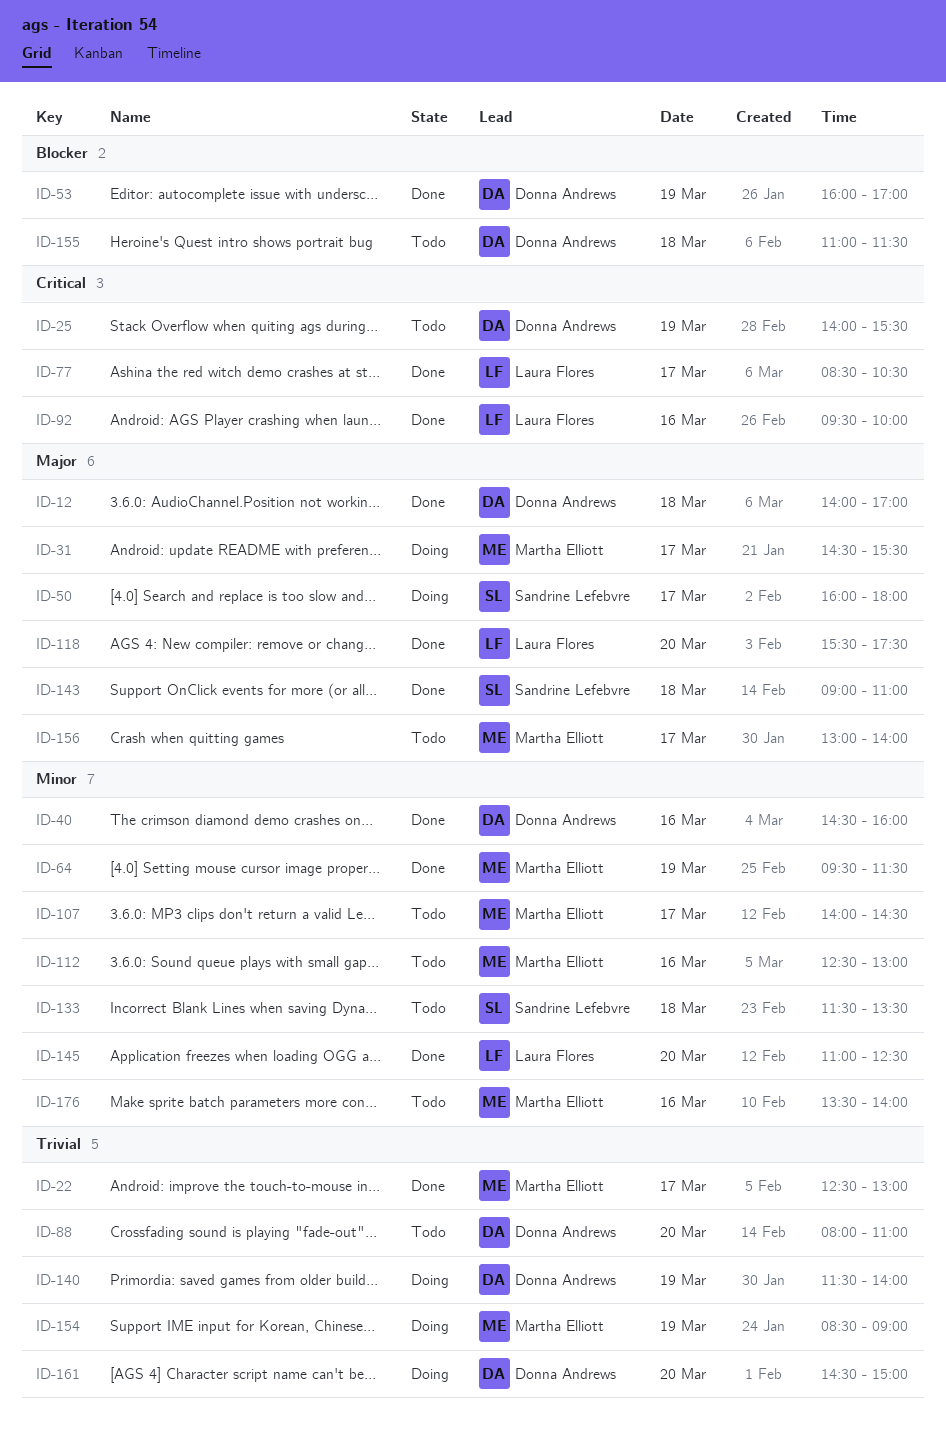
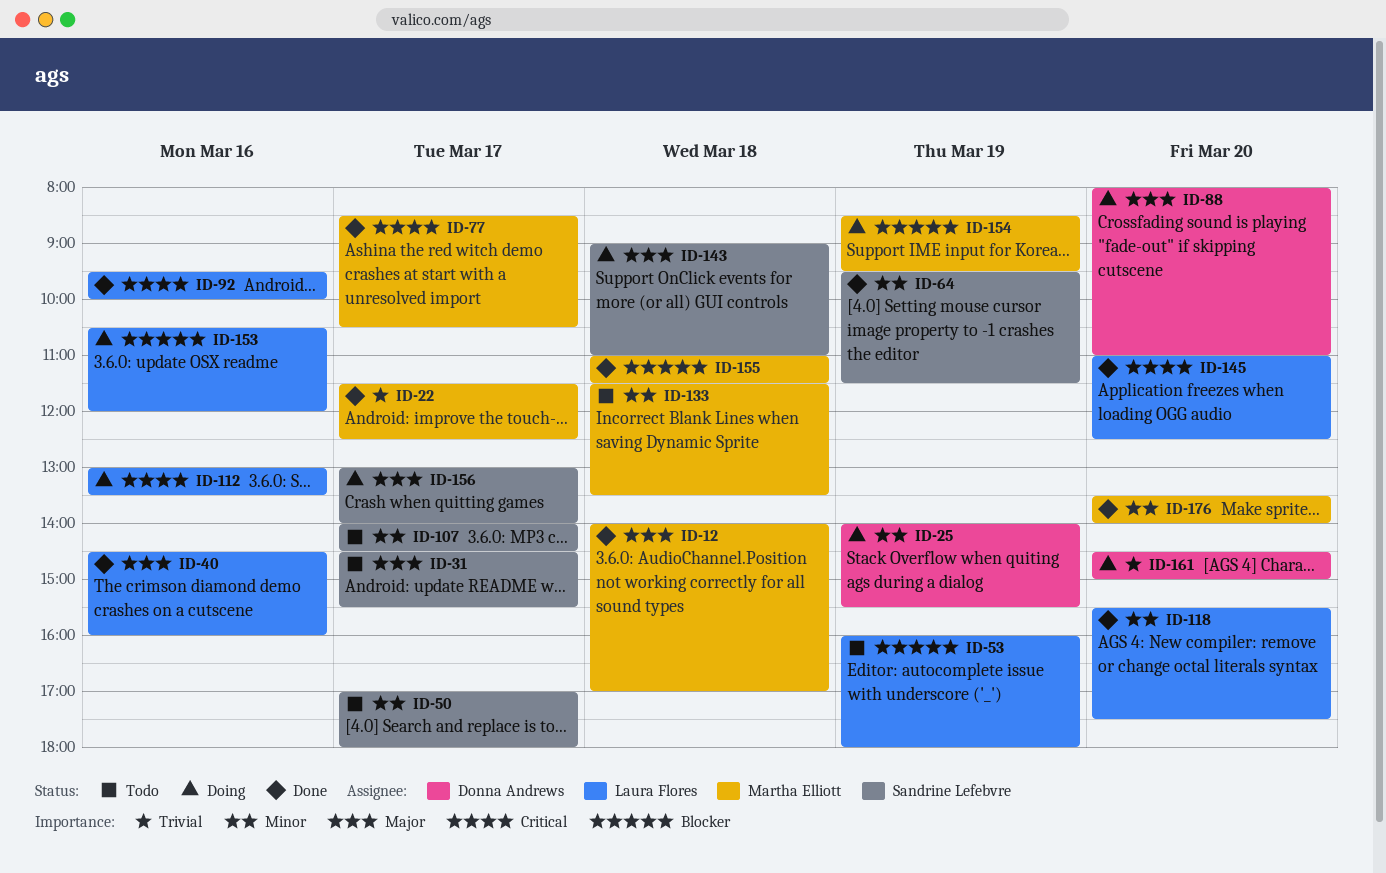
ID-12, owner: Donna Andrews -> Martha Elliott
ID-22, begins: 12:30 -> 11:30
ID-22, ends: 13:00 -> 12:30
ID-25, status: Todo -> Doing
ID-25, priority: Critical -> Minor
ID-31, status: Doing -> Todo
ID-31, owner: Martha Elliott -> Sandrine Lefebvre
ID-40, owner: Donna Andrews -> Laura Flores
ID-40, priority: Minor -> Major
ID-50, status: Doing -> Todo
ID-50, priority: Major -> Minor
ID-50, begins: 16:00 -> 17:00
ID-53, status: Done -> Todo
ID-53, owner: Donna Andrews -> Laura Flores
ID-53, ends: 17:00 -> 18:00
ID-64, owner: Martha Elliott -> Sandrine Lefebvre
ID-77, owner: Laura Flores -> Martha Elliott
ID-88, status: Todo -> Doing
ID-88, priority: Trivial -> Major
ID-107, owner: Martha Elliott -> Sandrine Lefebvre
ID-112, status: Todo -> Doing
ID-112, owner: Martha Elliott -> Laura Flores
ID-112, priority: Minor -> Critical
ID-112, begins: 12:30 -> 13:00
ID-112, ends: 13:00 -> 13:30
ID-118, priority: Major -> Minor
ID-133, owner: Sandrine Lefebvre -> Martha Elliott
ID-140: present -> none
ID-143, status: Done -> Doing
ID-145, priority: Minor -> Critical
ID-153: none -> present
ID-154, priority: Trivial -> Blocker
ID-154, ends: 09:00 -> 09:30
ID-155, status: Todo -> Done
ID-155, owner: Donna Andrews -> Martha Elliott
ID-156, status: Todo -> Doing
ID-156, owner: Martha Elliott -> Sandrine Lefebvre
ID-176, status: Todo -> Done
ID-176, day: Mar 16 -> Mar 20

